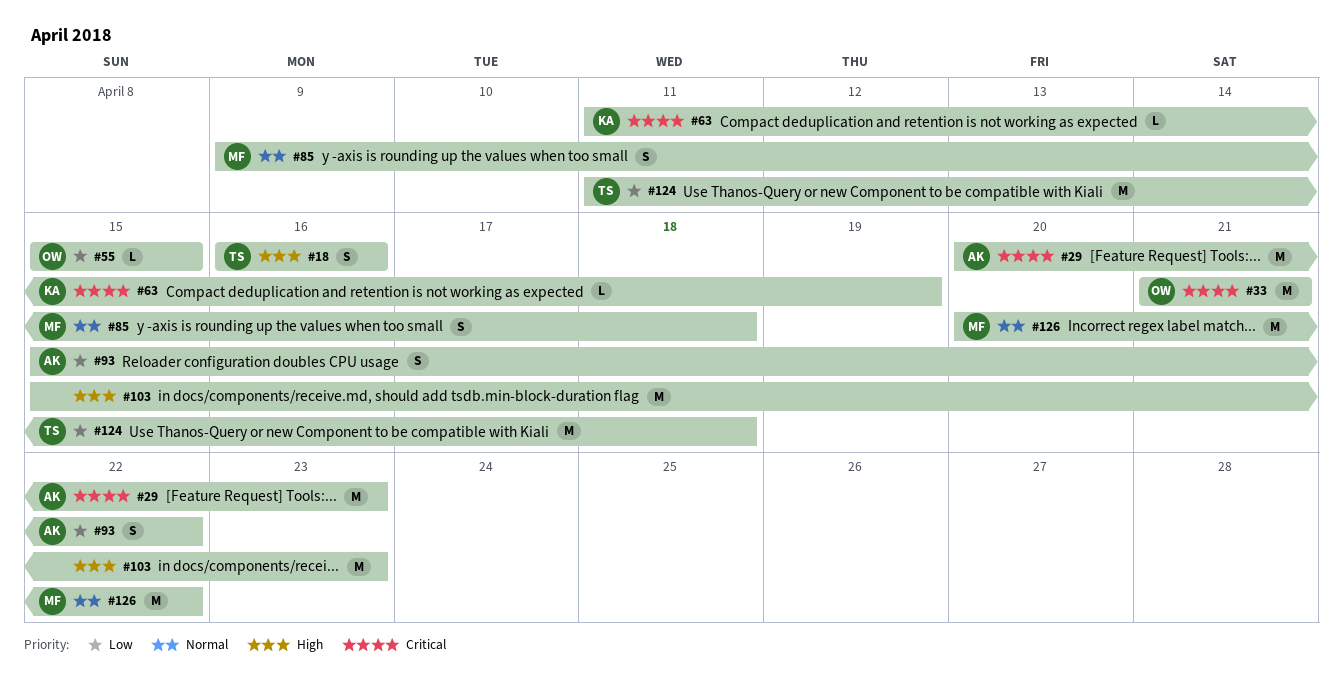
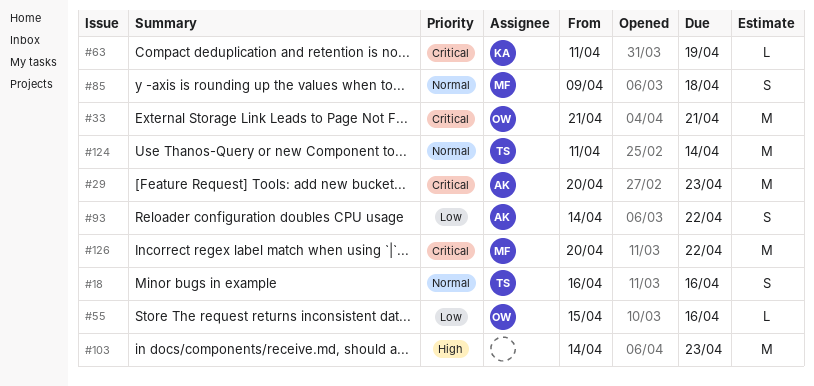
#18, priority: High -> Normal
#55, due: Apr 15 -> Apr 16
#93, start: Apr 15 -> Apr 14
#103, start: Apr 15 -> Apr 14
#124, priority: Low -> Normal
#124, due: Apr 18 -> Apr 14
#126, priority: Normal -> Critical

